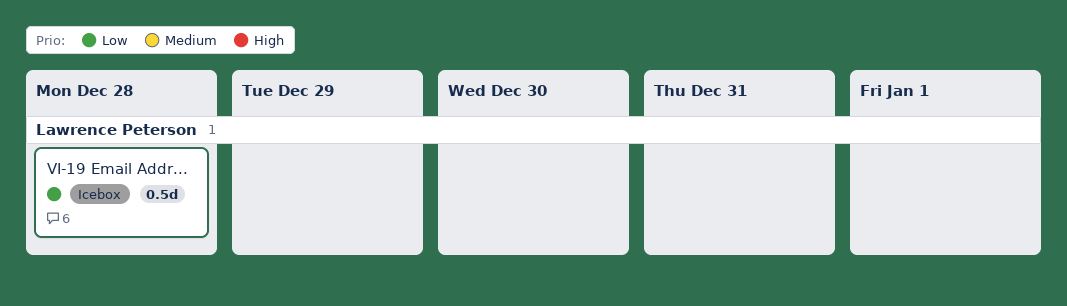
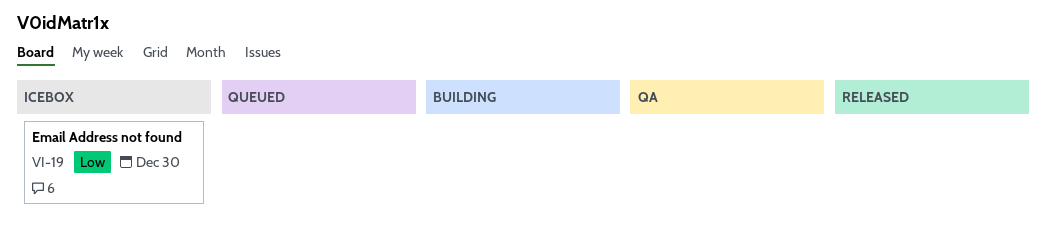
VI-19, due: Dec 28 -> Dec 30

